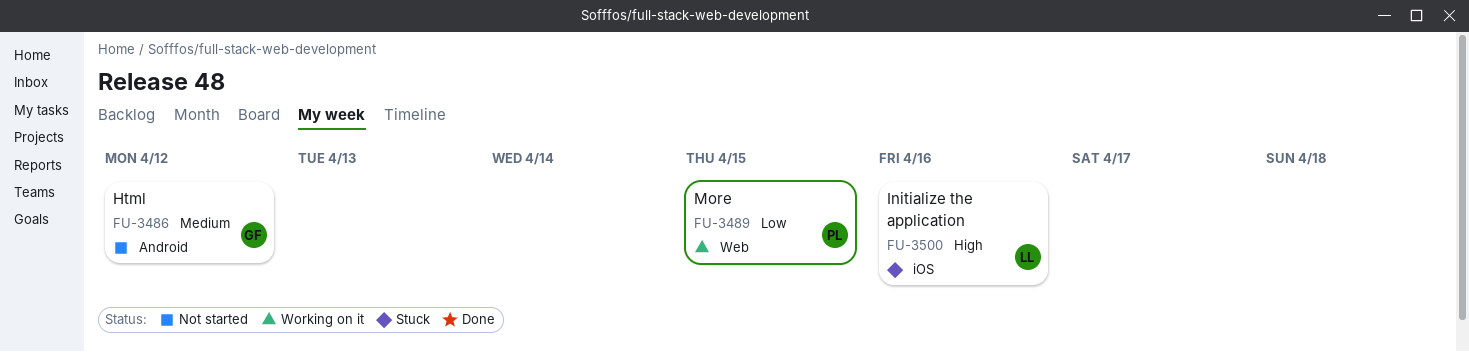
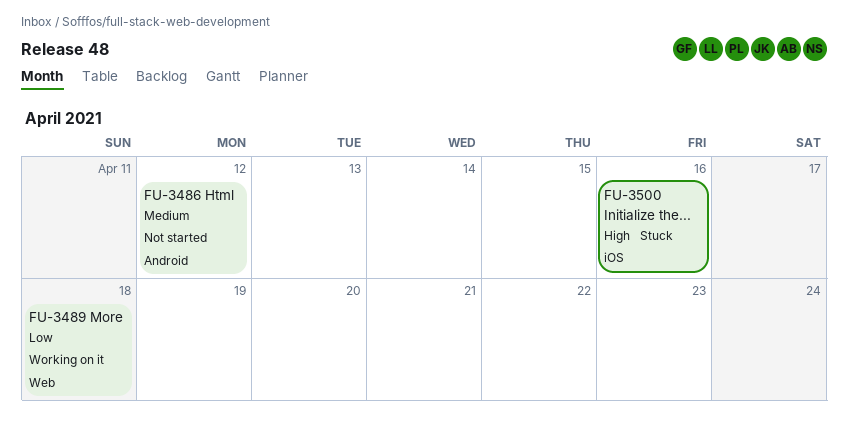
FU-3489, due: Apr 15 -> Apr 18

